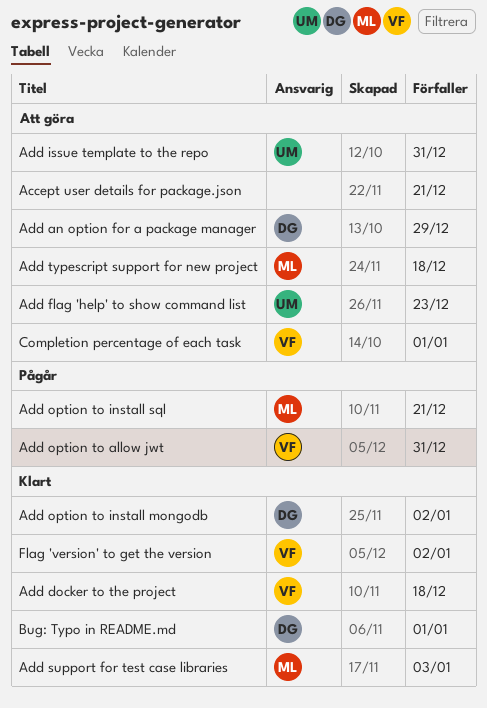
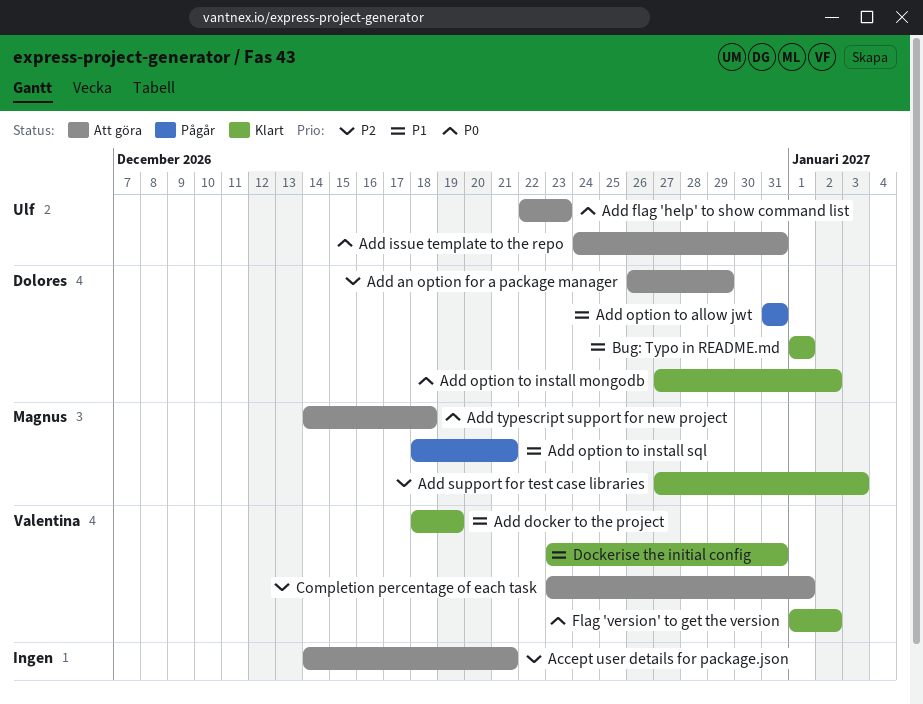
Add docker to the project, due: Dec 18 -> Dec 19
Add option to allow jwt, owner: Valentina -> Dolores
Dockerise the initial config: none -> present

